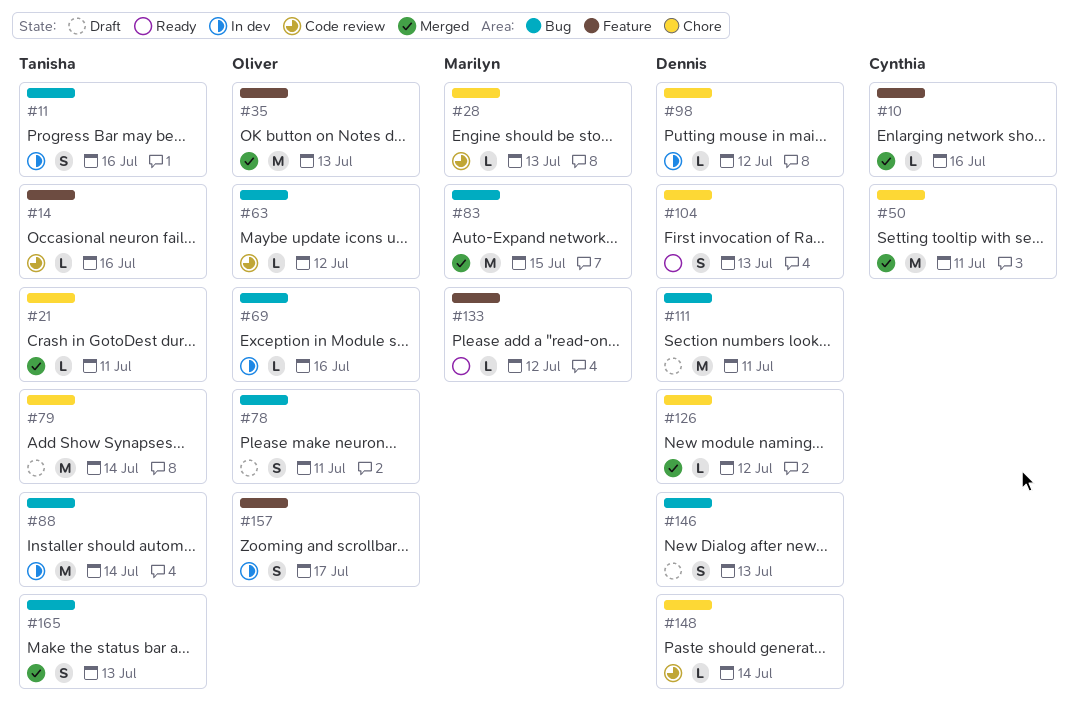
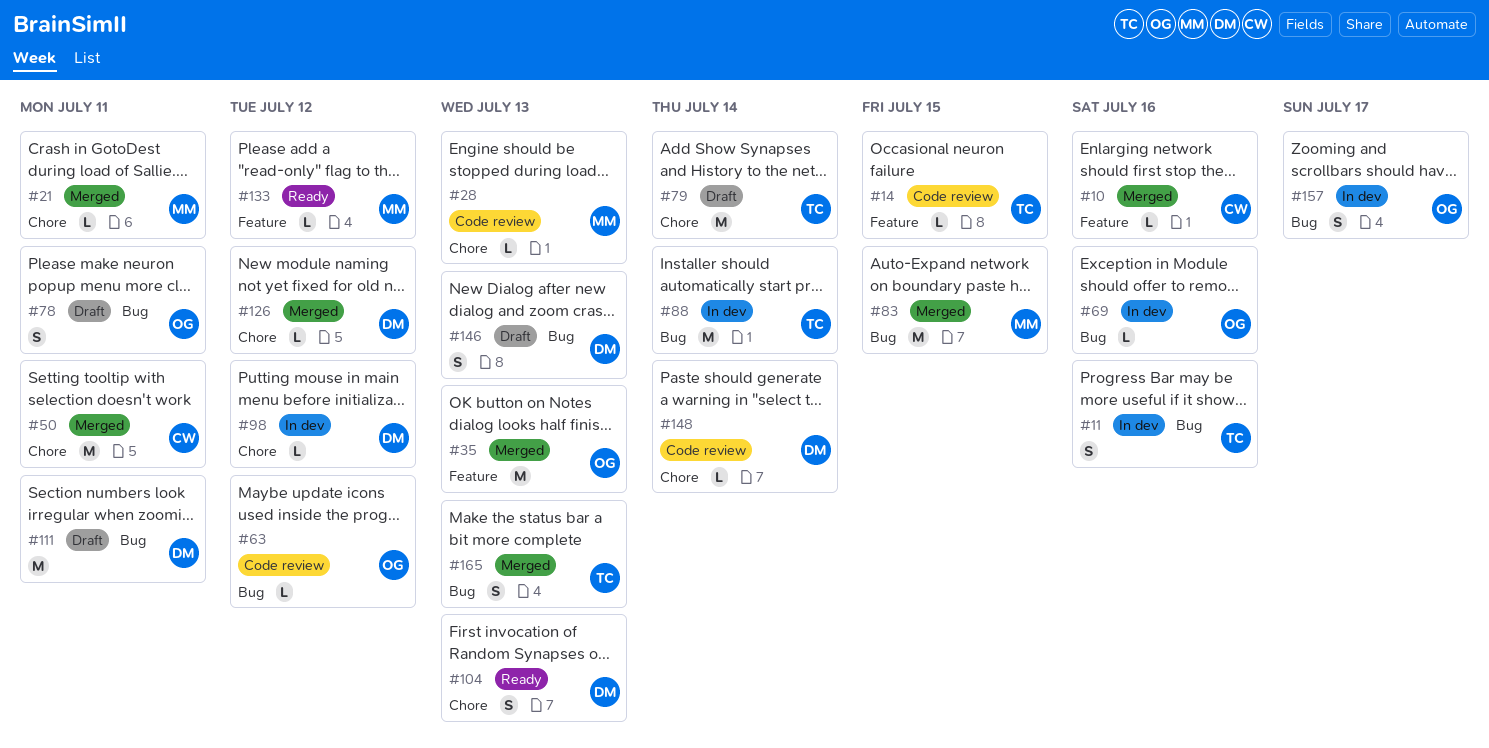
#14, due: Jul 16 -> Jul 15
#21, owner: Tanisha -> Marilyn
#157, label: Feature -> Bug

